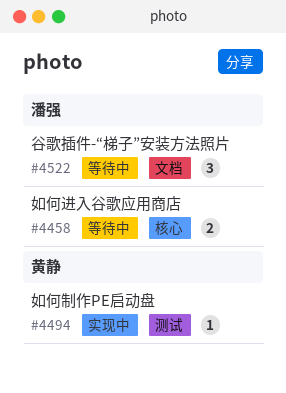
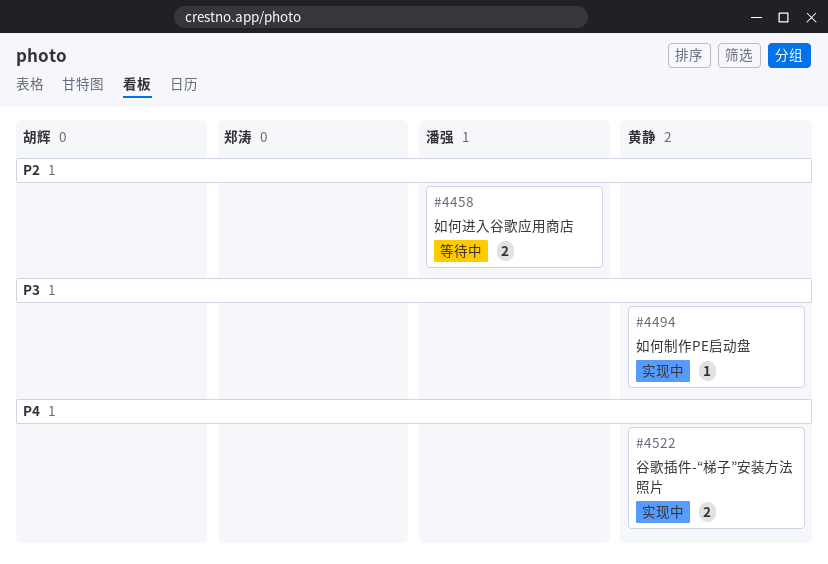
#4522, status: 等待中 -> 实现中
#4522, owner: 潘强 -> 黄静
#4522, estimate: 3 -> 2

